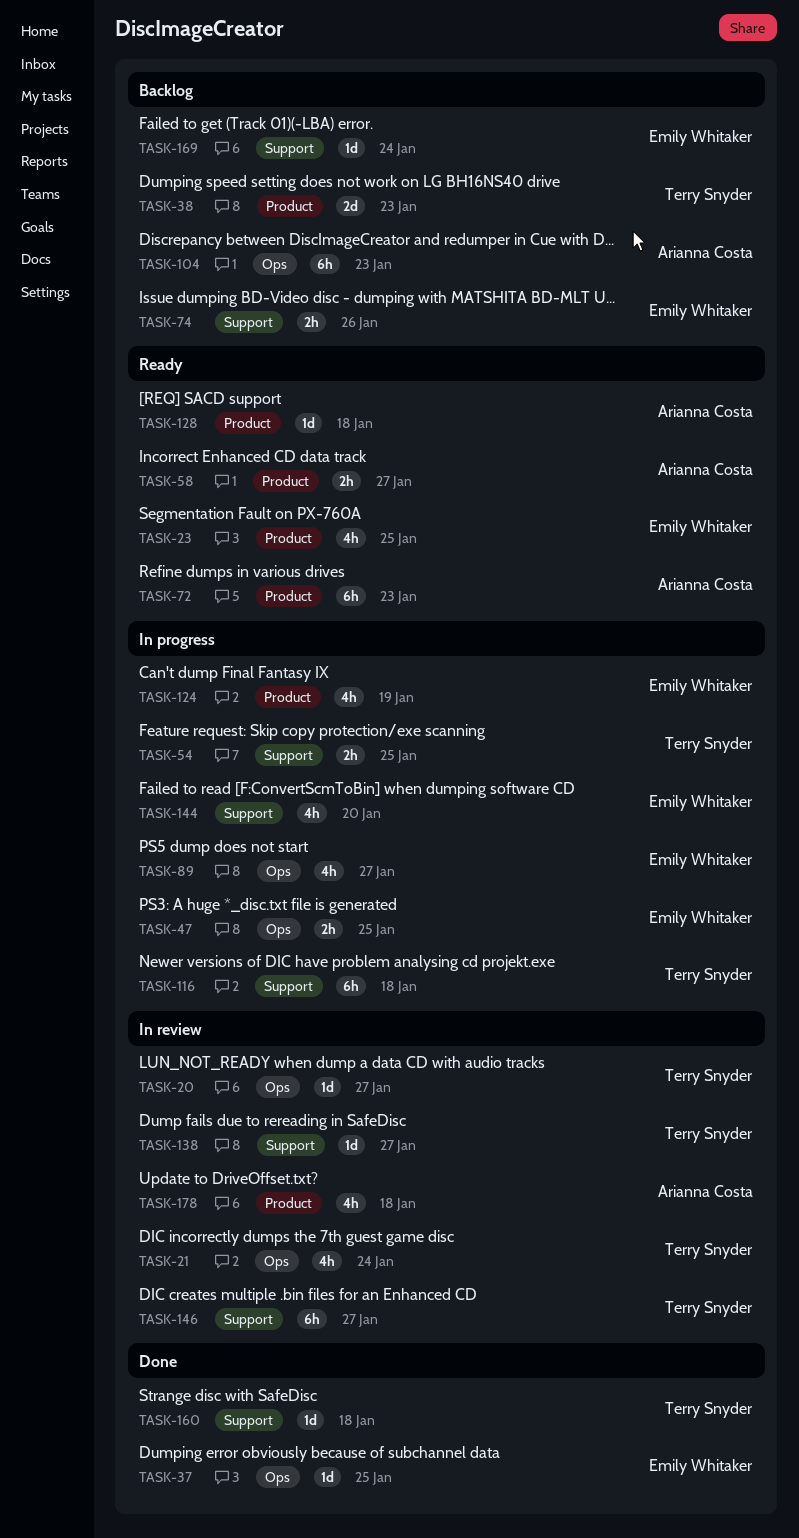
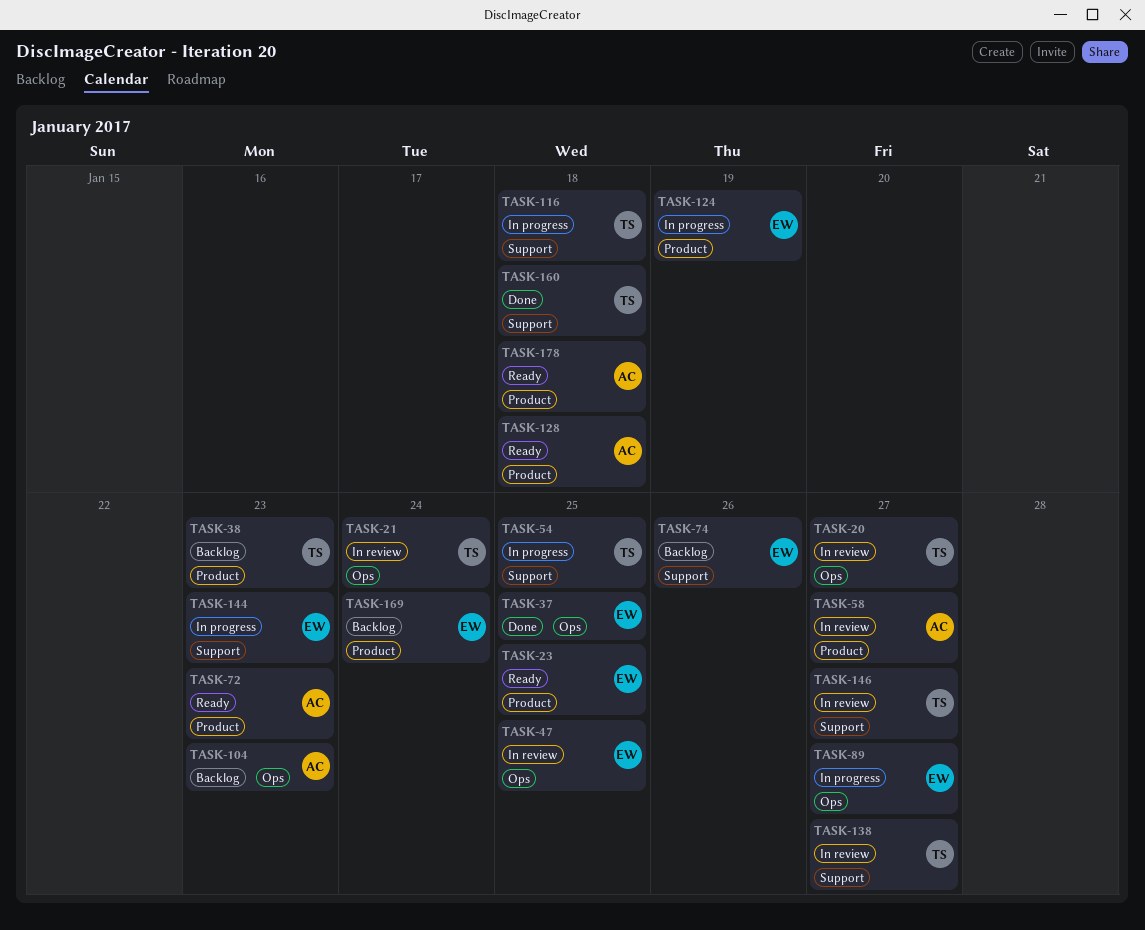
TASK-47, status: In progress -> In review
TASK-58, status: Ready -> In review
TASK-144, due: Jan 20 -> Jan 23
TASK-169, label: Support -> Product
TASK-178, status: In review -> Ready

